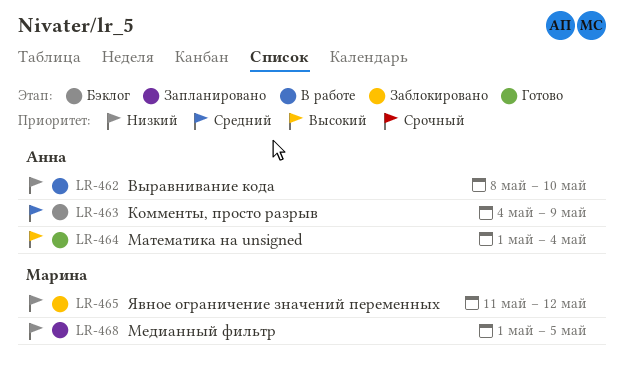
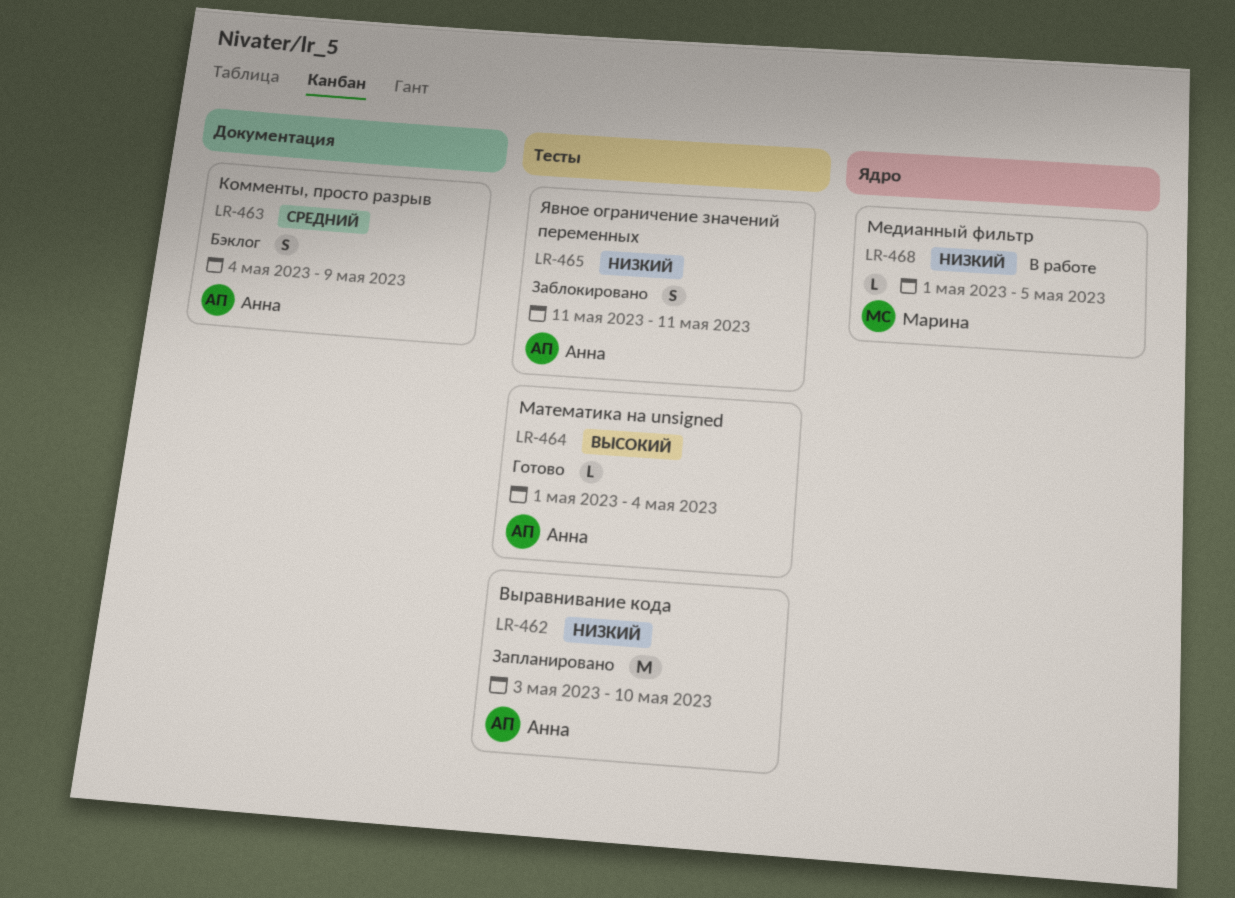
LR-462, status: В работе -> Запланировано
LR-462, start: May 8 -> May 3
LR-465, owner: Марина -> Анна
LR-465, due: May 12 -> May 11
LR-468, status: Запланировано -> В работе

